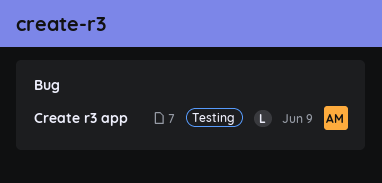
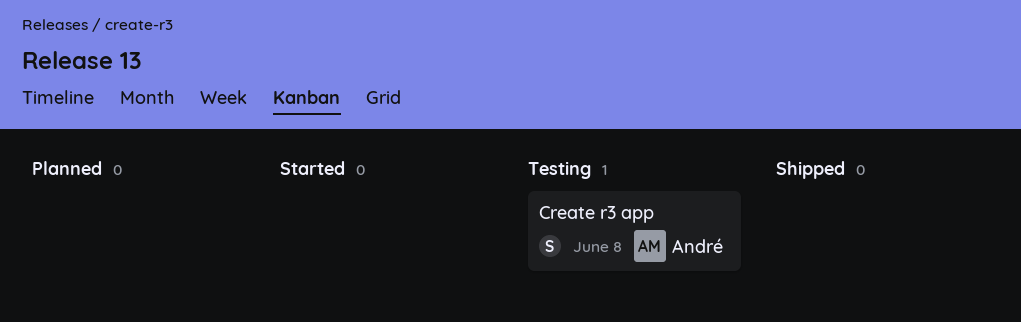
Create r3 app, estimate: L -> S
Create r3 app, due: Jun 9 -> Jun 8

